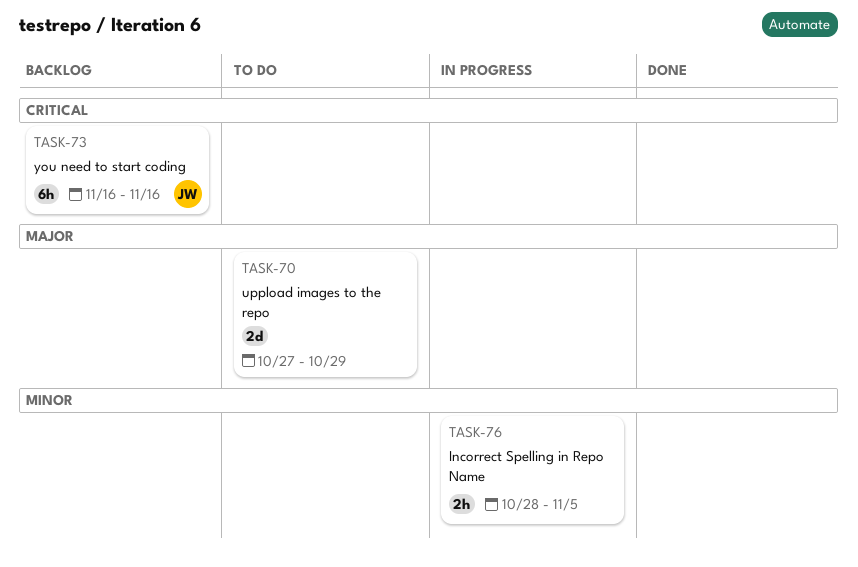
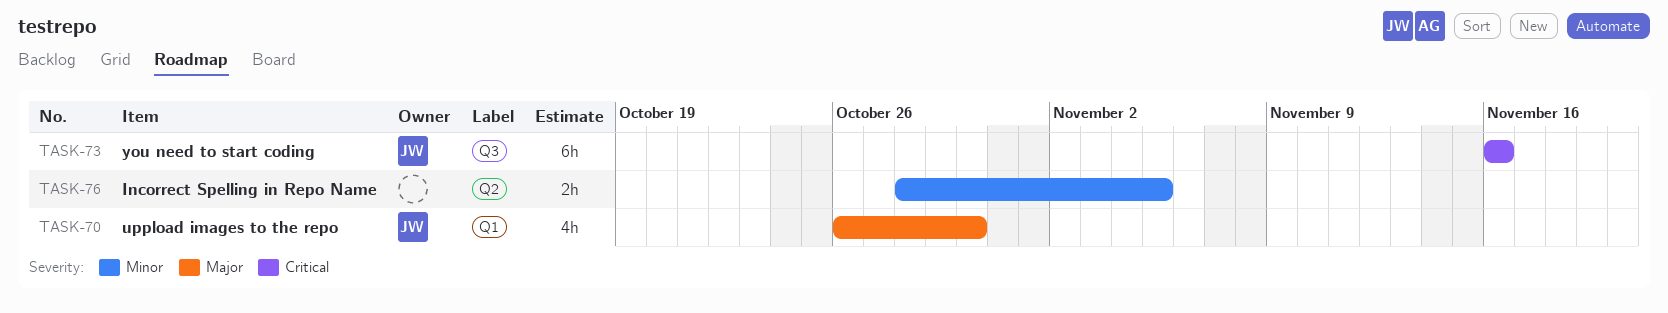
TASK-70, owner: none -> JW
TASK-70, estimate: 2d -> 4h
TASK-70, start: Oct 27 -> Oct 26
TASK-70, due: Oct 29 -> Oct 30

